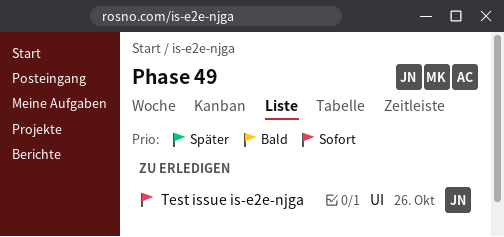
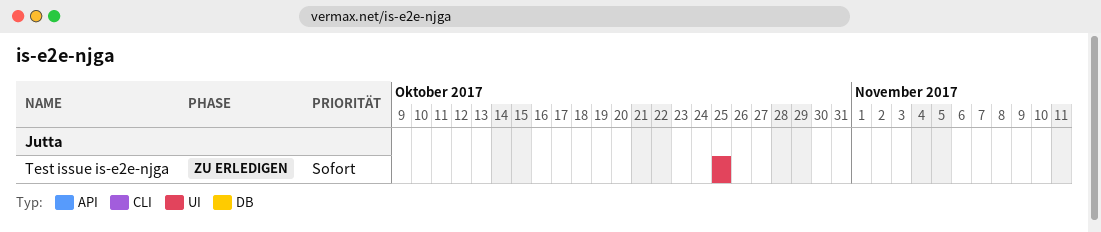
Test issue is-e2e-njga, due: Oct 26 -> Oct 25

